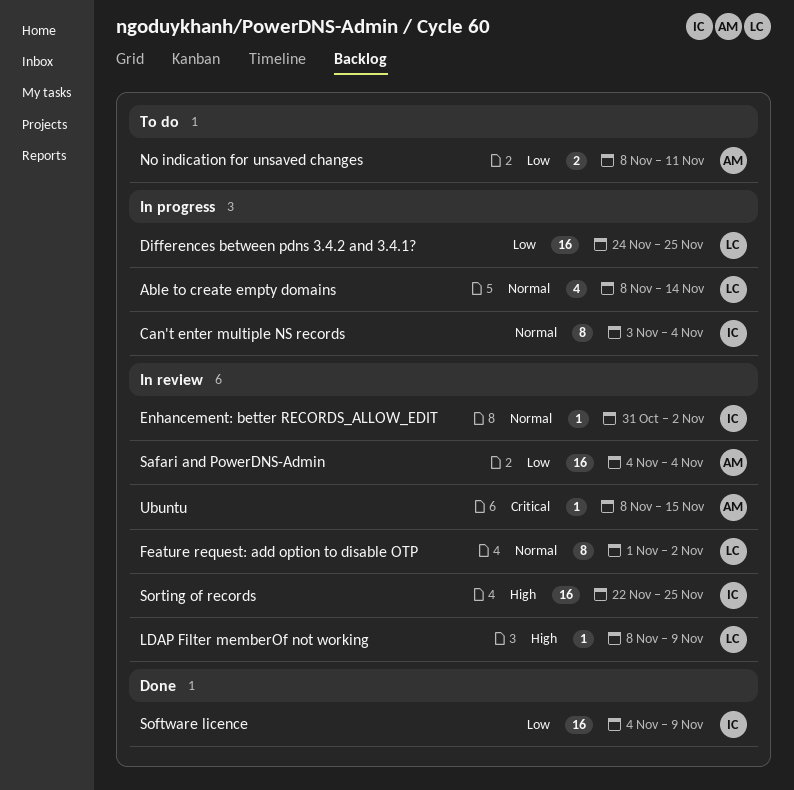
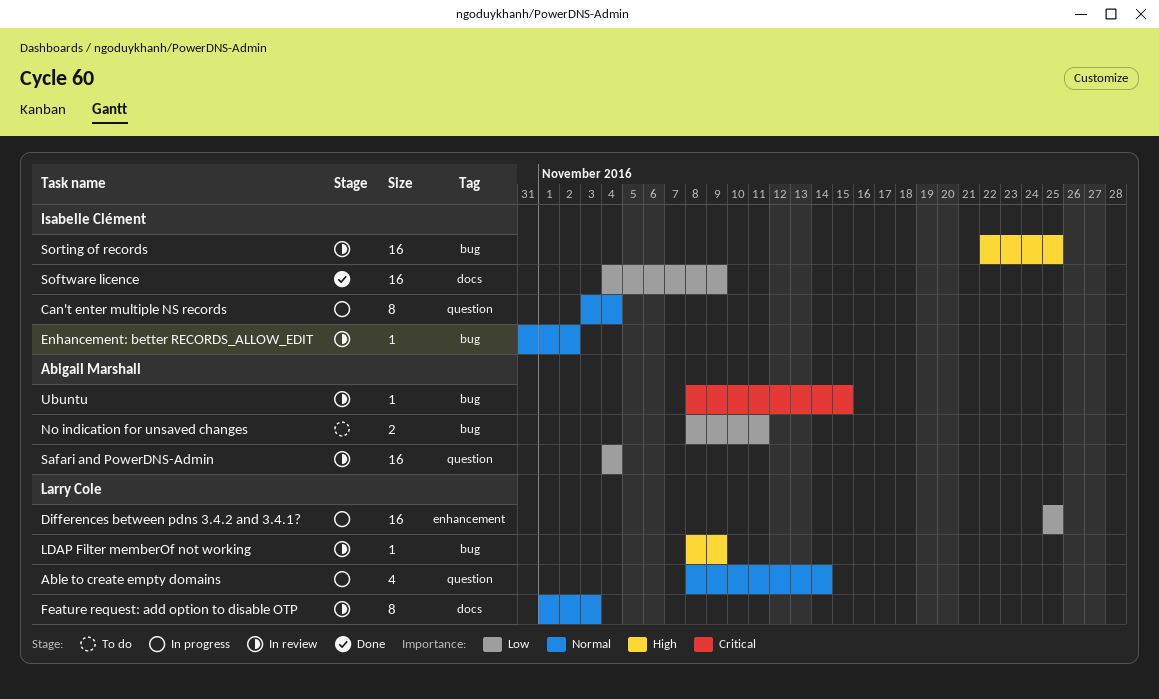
Differences between pdns 3.4.2 and 3.4.1?, start: Nov 24 -> Nov 25
Feature request: add option to disable OTP, due: Nov 2 -> Nov 3

